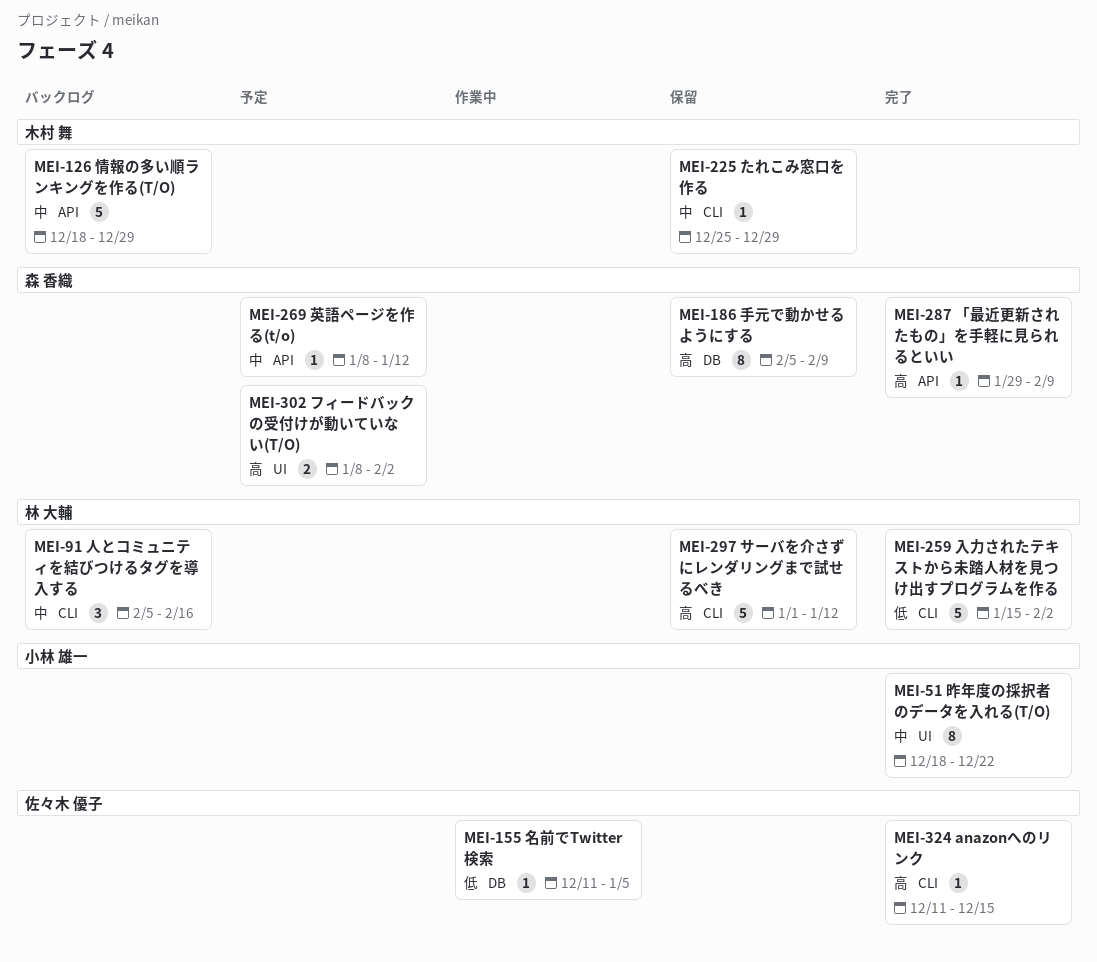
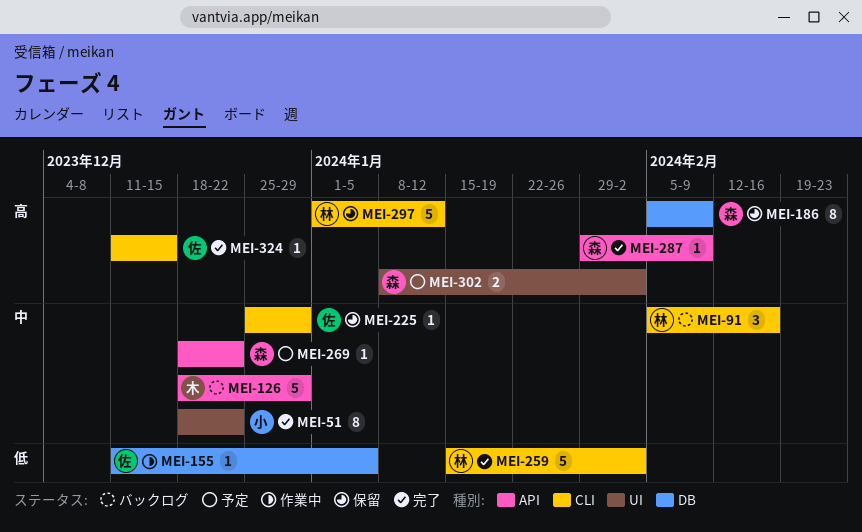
MEI-225, owner: 木村 舞 -> 佐々木 優子
MEI-269, start: Jan 8 -> Dec 18
MEI-269, due: Jan 12 -> Dec 22

